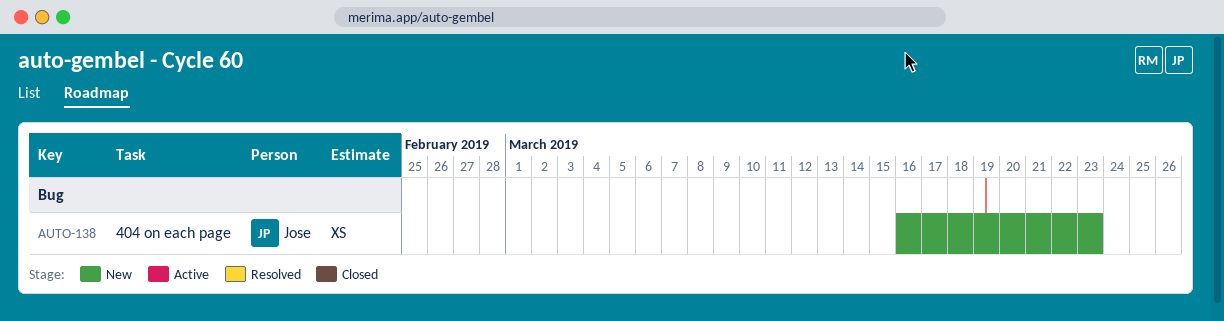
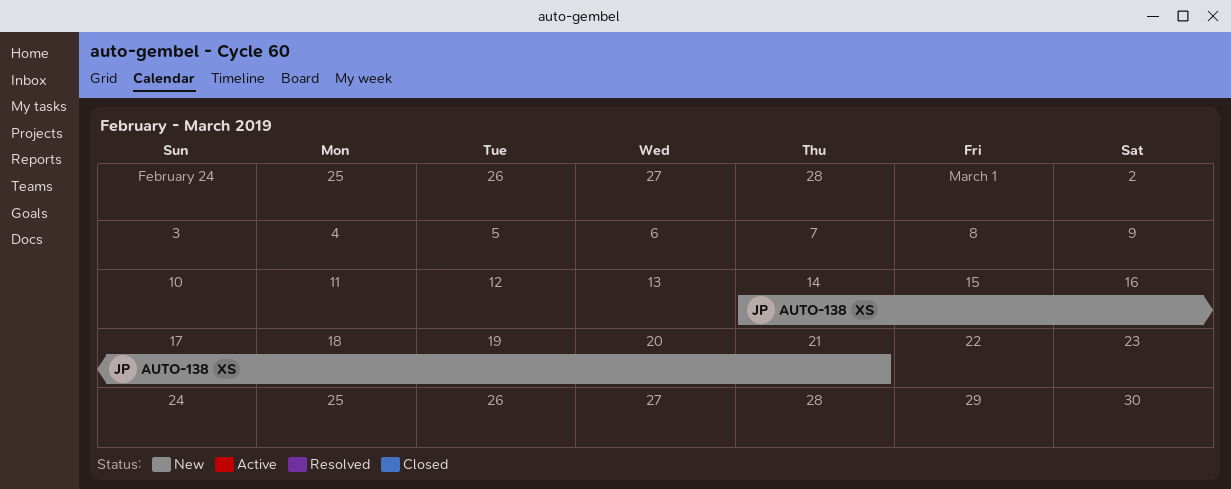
AUTO-138, start: Mar 16 -> Mar 14
AUTO-138, due: Mar 23 -> Mar 21

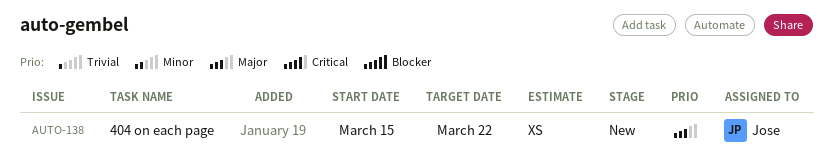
AUTO-138, start: Mar 14 -> Mar 15
AUTO-138, due: Mar 21 -> Mar 22

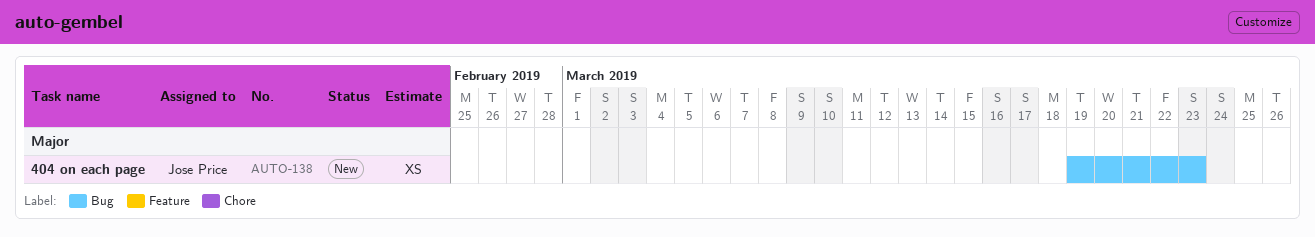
AUTO-138, start: Mar 15 -> Mar 19
AUTO-138, due: Mar 22 -> Mar 23

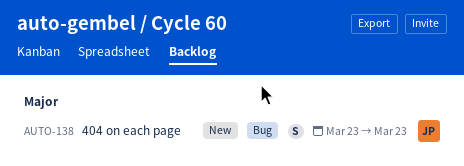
AUTO-138, estimate: XS -> S
AUTO-138, start: Mar 19 -> Mar 23

